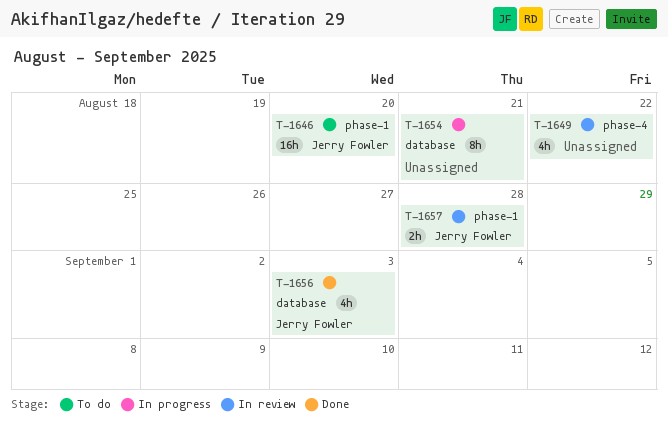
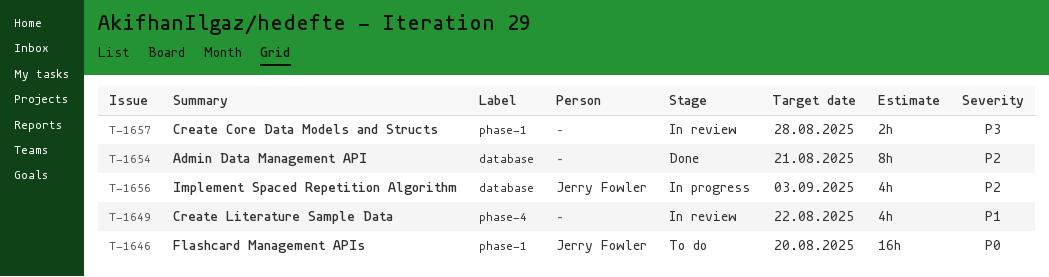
T-1654, status: In progress -> Done
T-1656, status: Done -> In progress
T-1657, owner: Jerry Fowler -> none

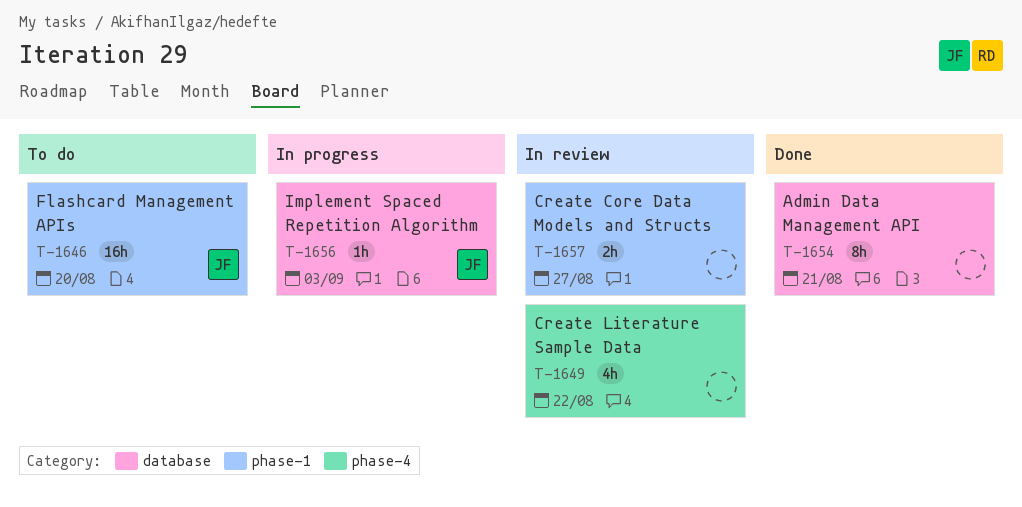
T-1656, estimate: 4h -> 1h
T-1657, due: Aug 28 -> Aug 27

